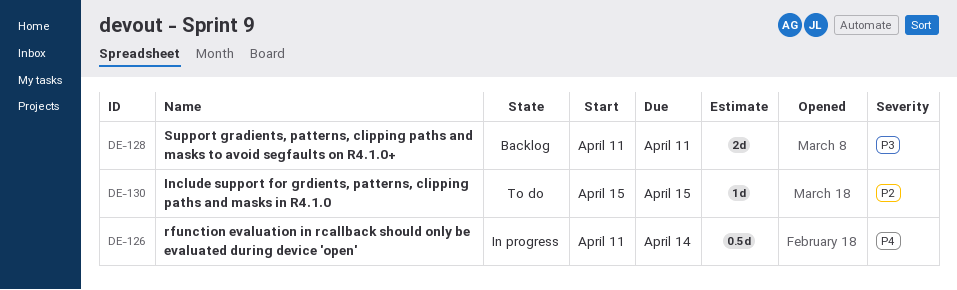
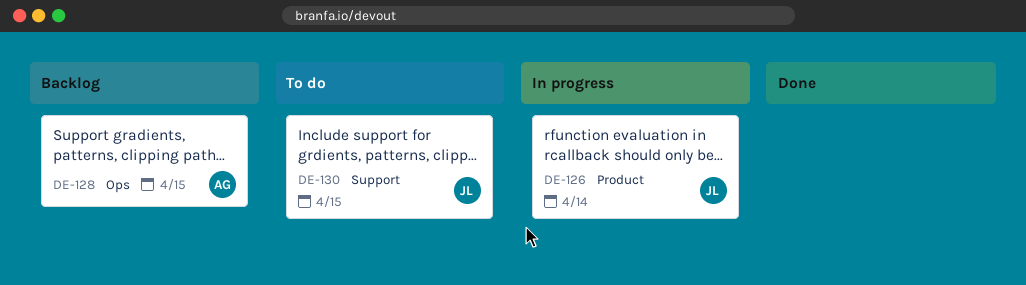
DE-128, due: Apr 11 -> Apr 15

